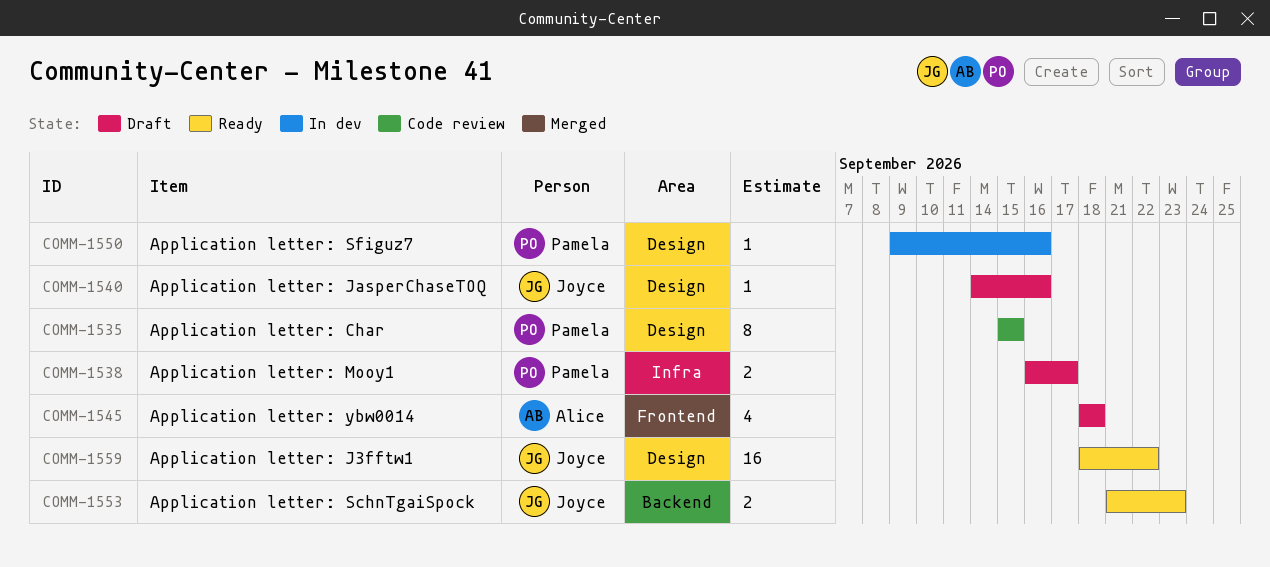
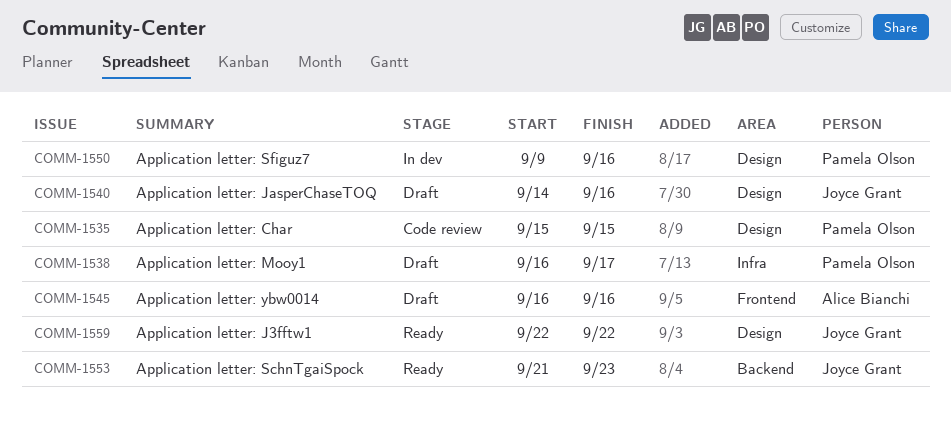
COMM-1545, start: Sep 18 -> Sep 16
COMM-1545, due: Sep 18 -> Sep 16
COMM-1559, start: Sep 18 -> Sep 22

